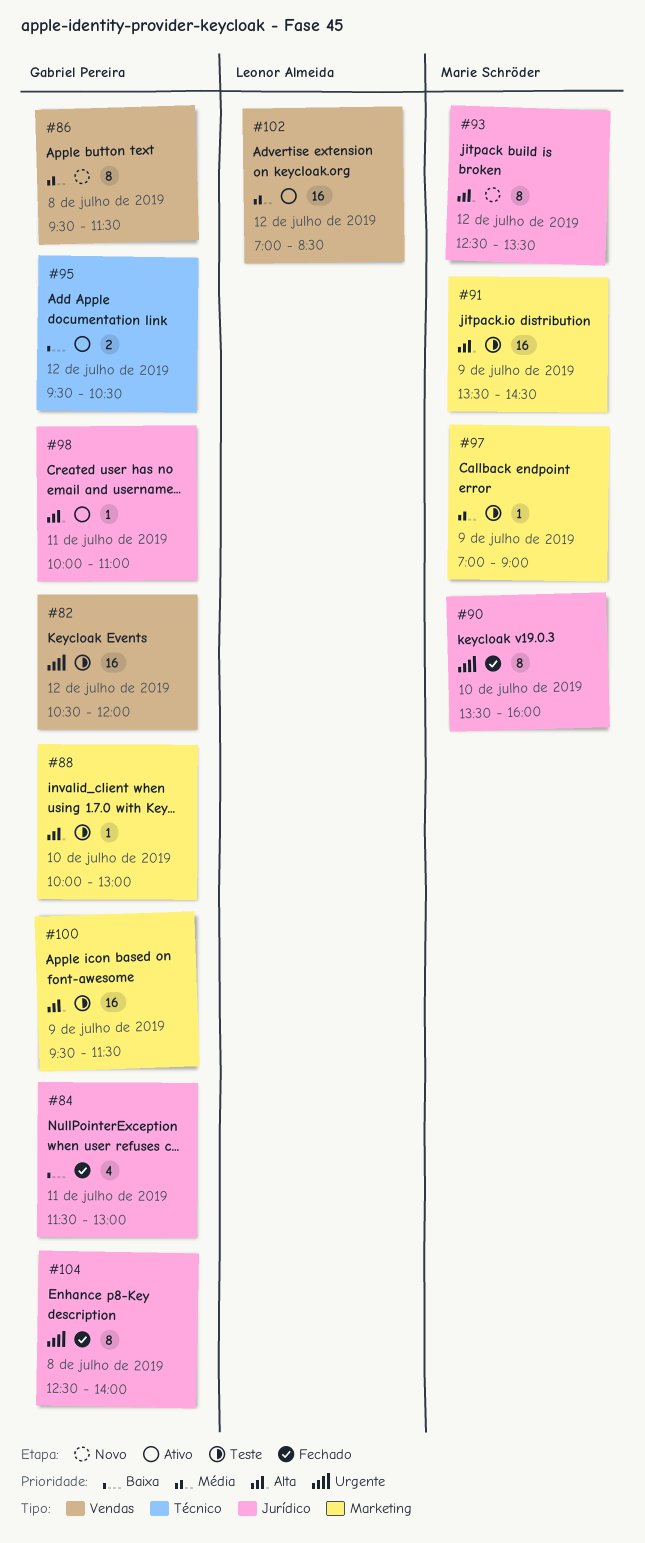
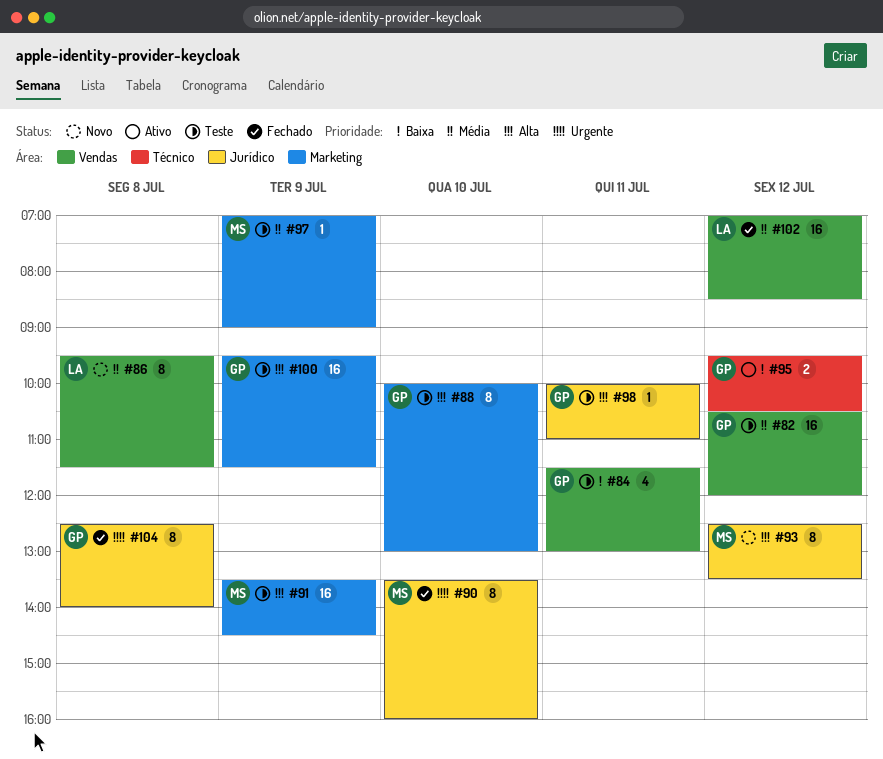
#82, priority: Urgente -> Média
#84, status: Fechado -> Teste
#84, label: Jurídico -> Vendas
#86, owner: Gabriel Pereira -> Leonor Almeida
#88, estimate: 1 -> 8
#98, status: Ativo -> Teste
#102, status: Ativo -> Fechado

